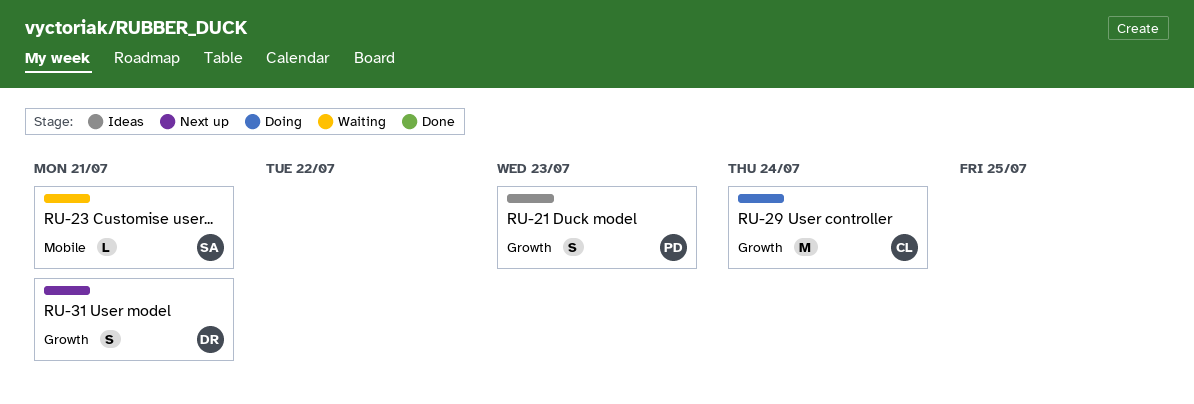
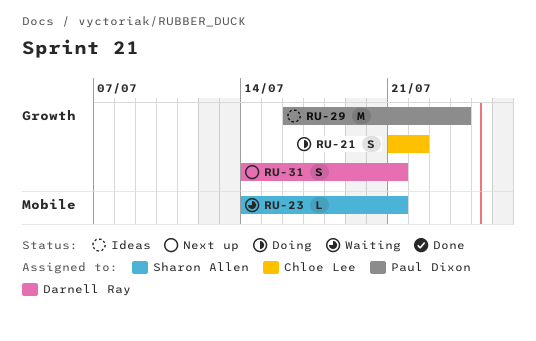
RU-21, status: Ideas -> Doing
RU-21, owner: Paul Dixon -> Chloe Lee
RU-21, due: Jul 23 -> Jul 22
RU-29, status: Doing -> Ideas
RU-29, owner: Chloe Lee -> Paul Dixon

